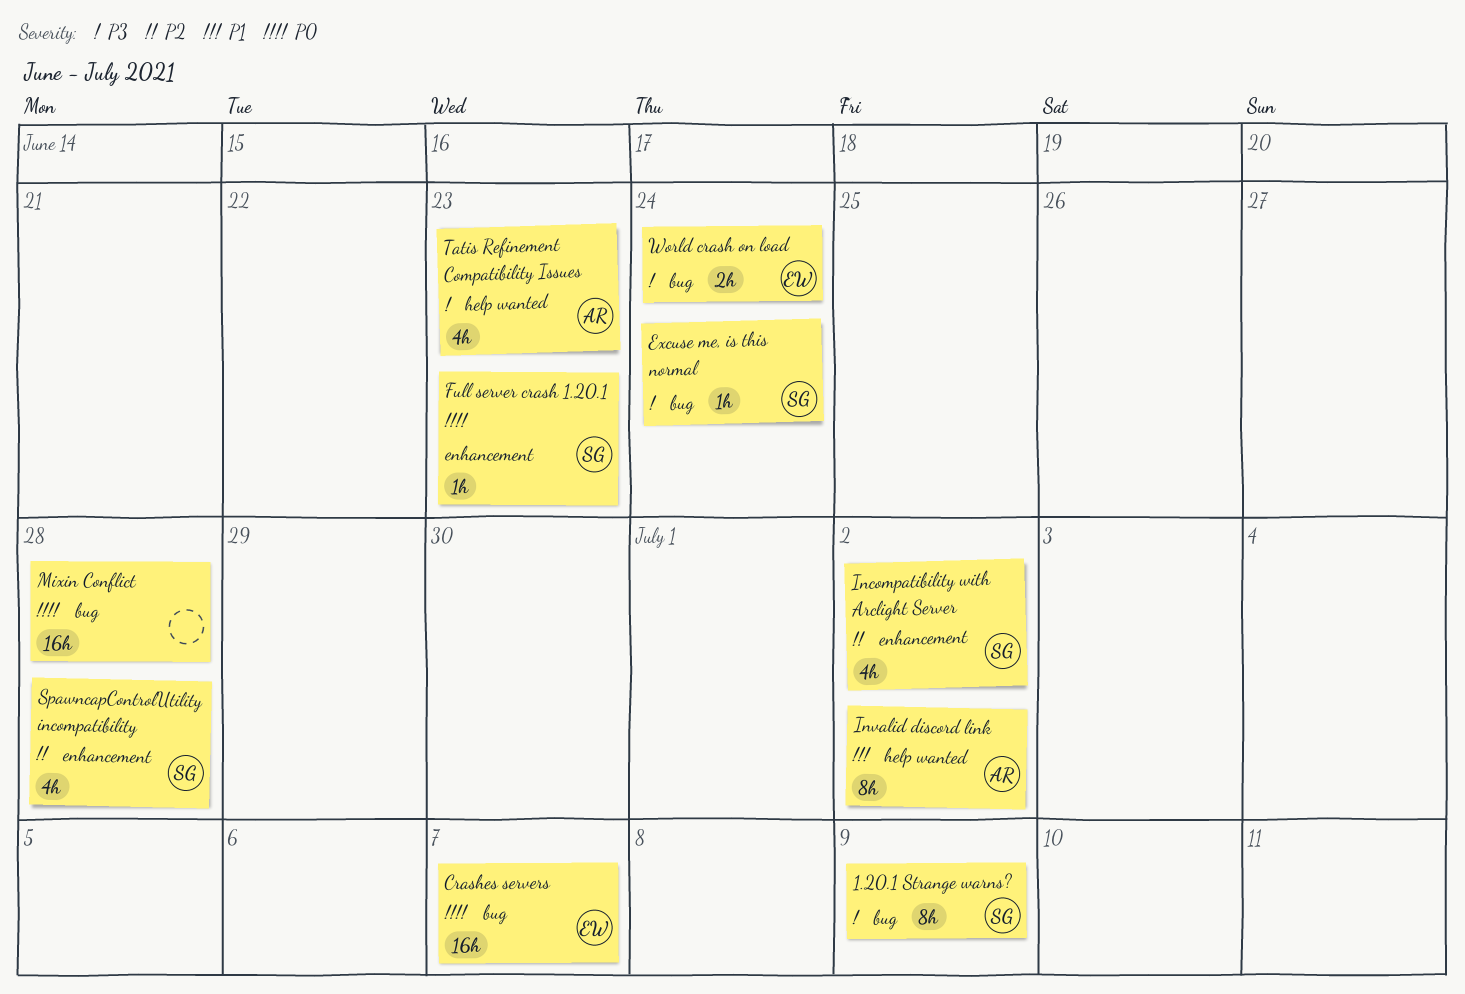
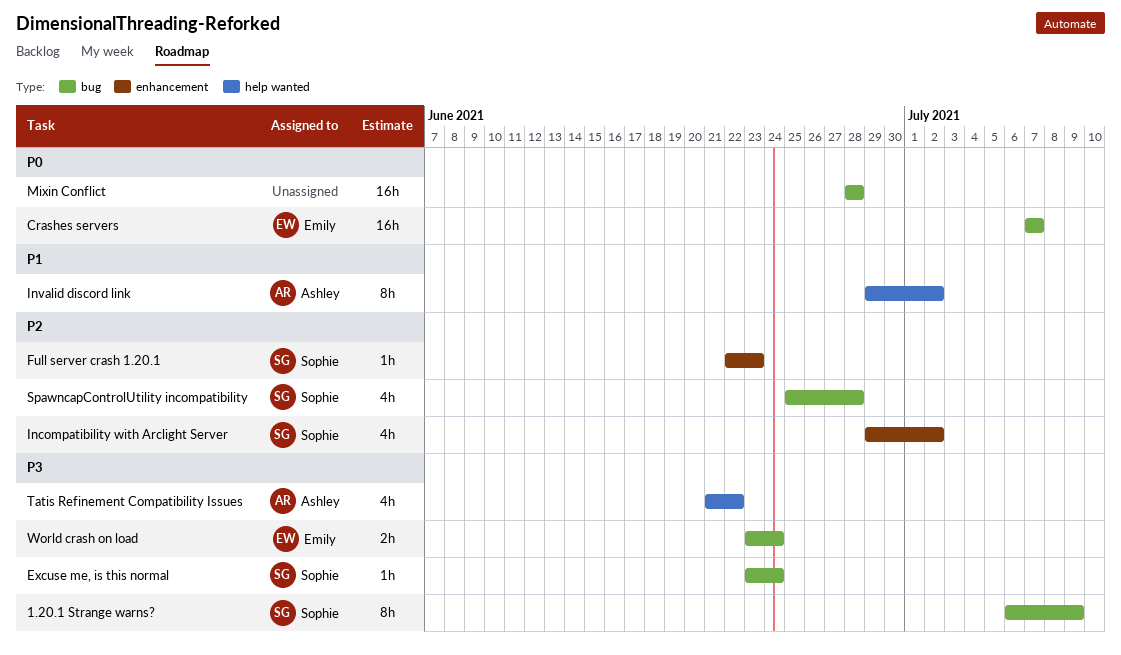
Full server crash 1.20.1, priority: P0 -> P2
SpawncapControlUtility incompatibility, label: enhancement -> bug
Tatis Refinement Compatibility Issues, due: Jun 23 -> Jun 22

